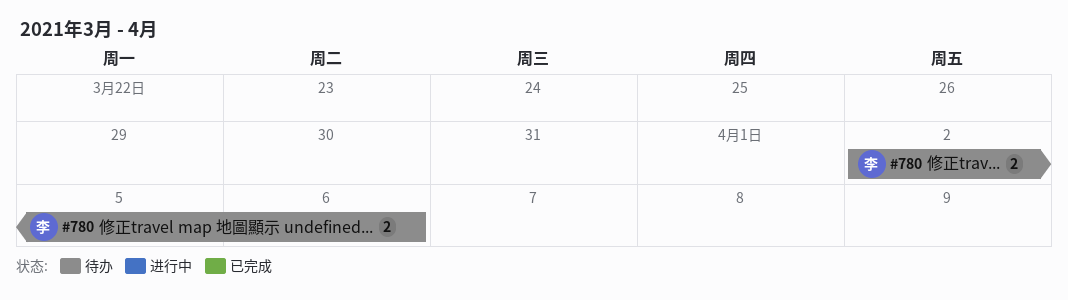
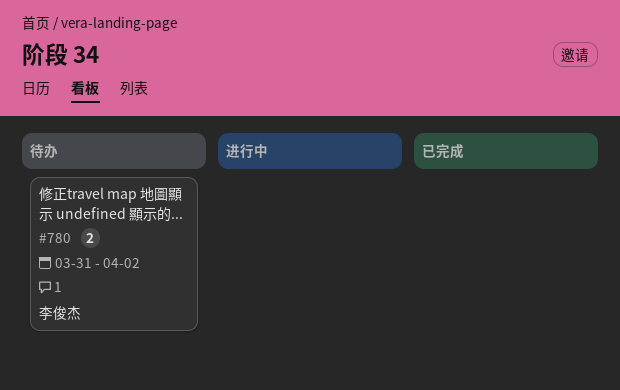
#780, start: Apr 2 -> Mar 31
#780, due: Apr 6 -> Apr 2

